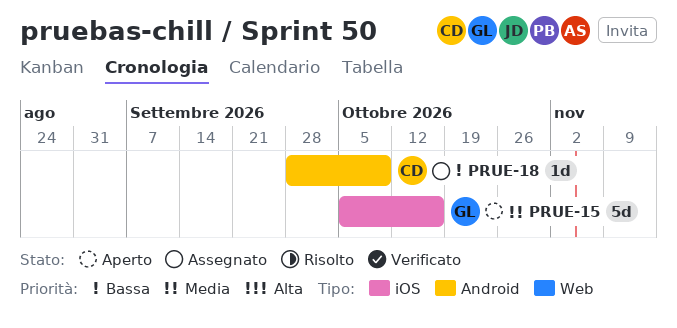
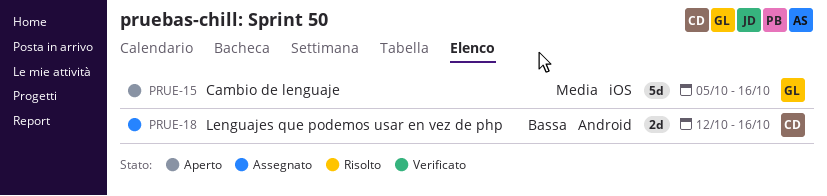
PRUE-18, estimate: 1d -> 2d
PRUE-18, start: Sep 28 -> Oct 12
PRUE-18, due: Oct 9 -> Oct 16

